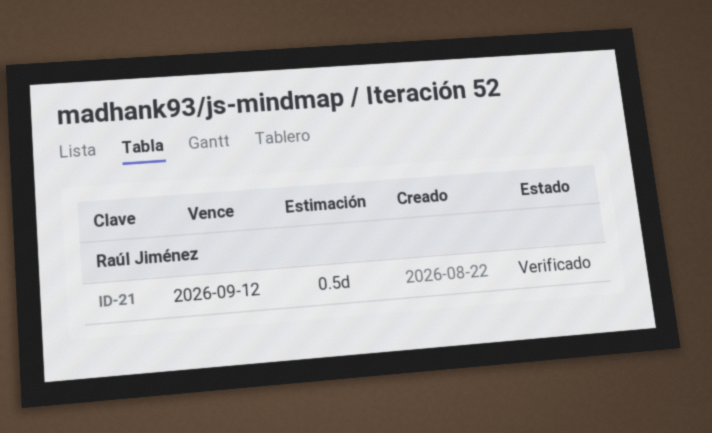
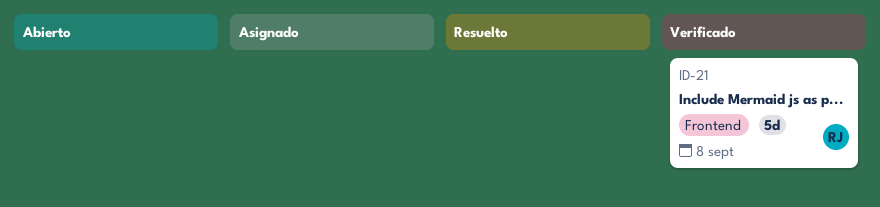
ID-21, estimate: 0.5d -> 5d
ID-21, due: Sep 12 -> Sep 8

